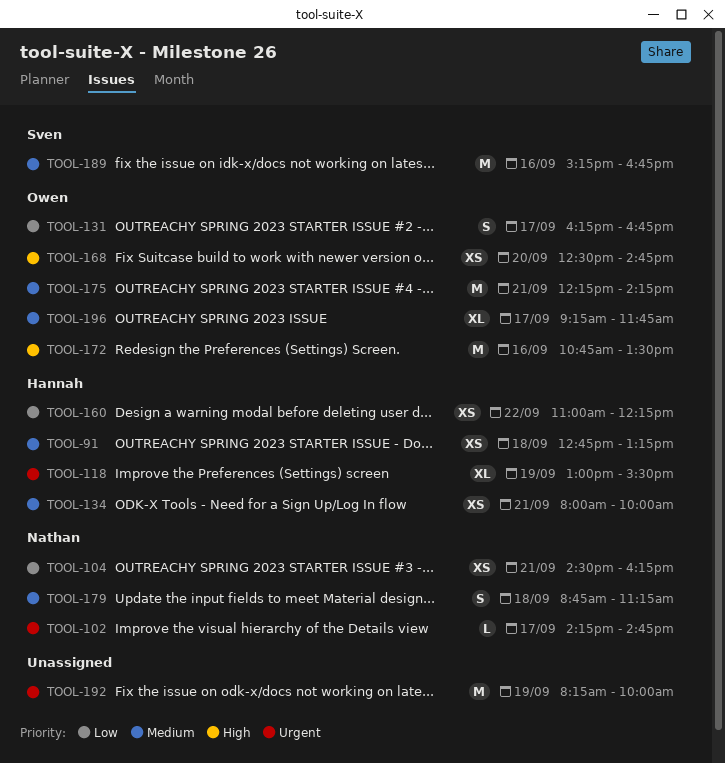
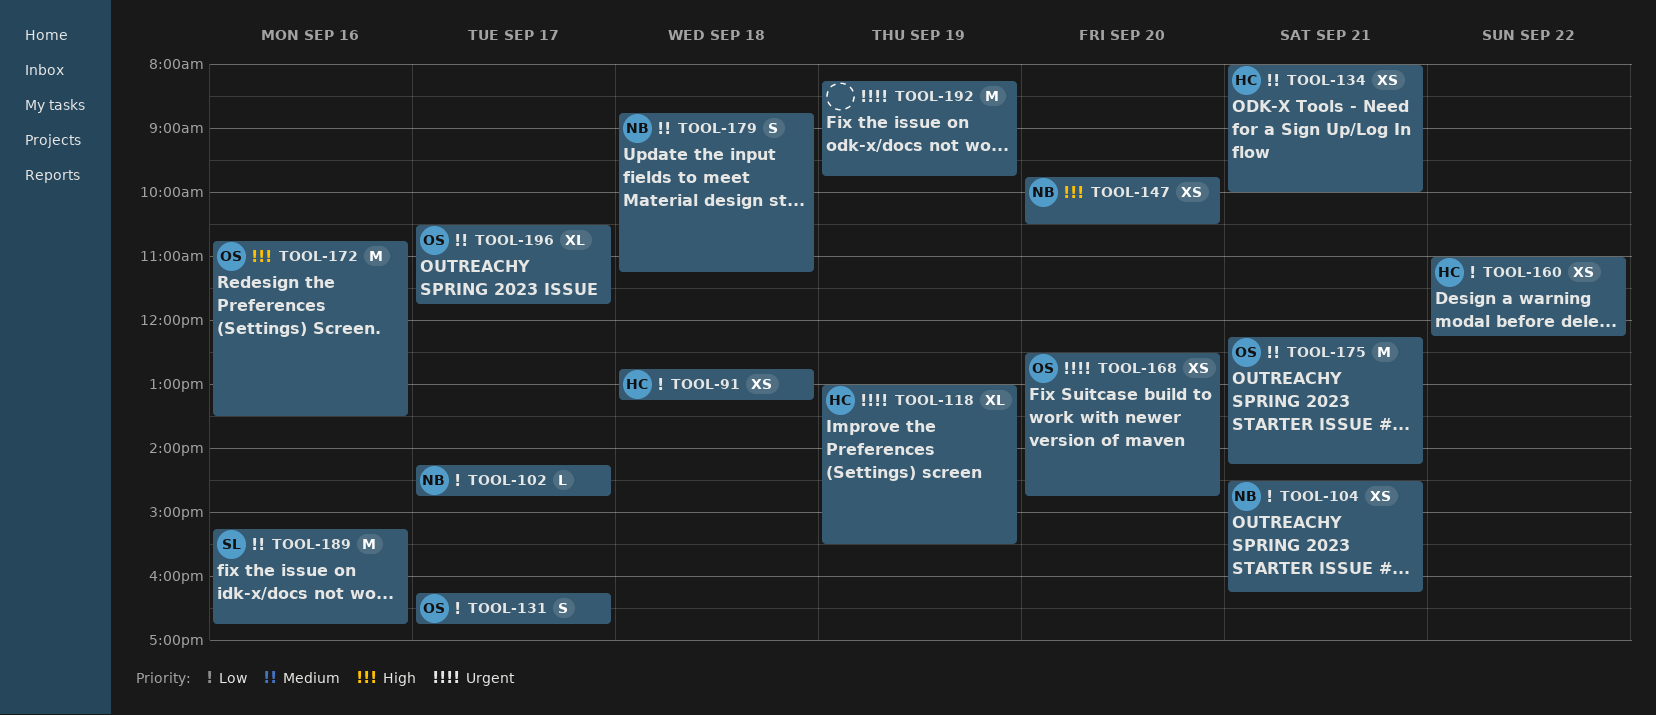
TOOL-91, priority: Medium -> Low
TOOL-102, priority: Urgent -> Low
TOOL-147: none -> present
TOOL-168, priority: High -> Urgent
TOOL-192, ends: 10:00 -> 09:45
TOOL-196, begins: 09:15 -> 10:30

